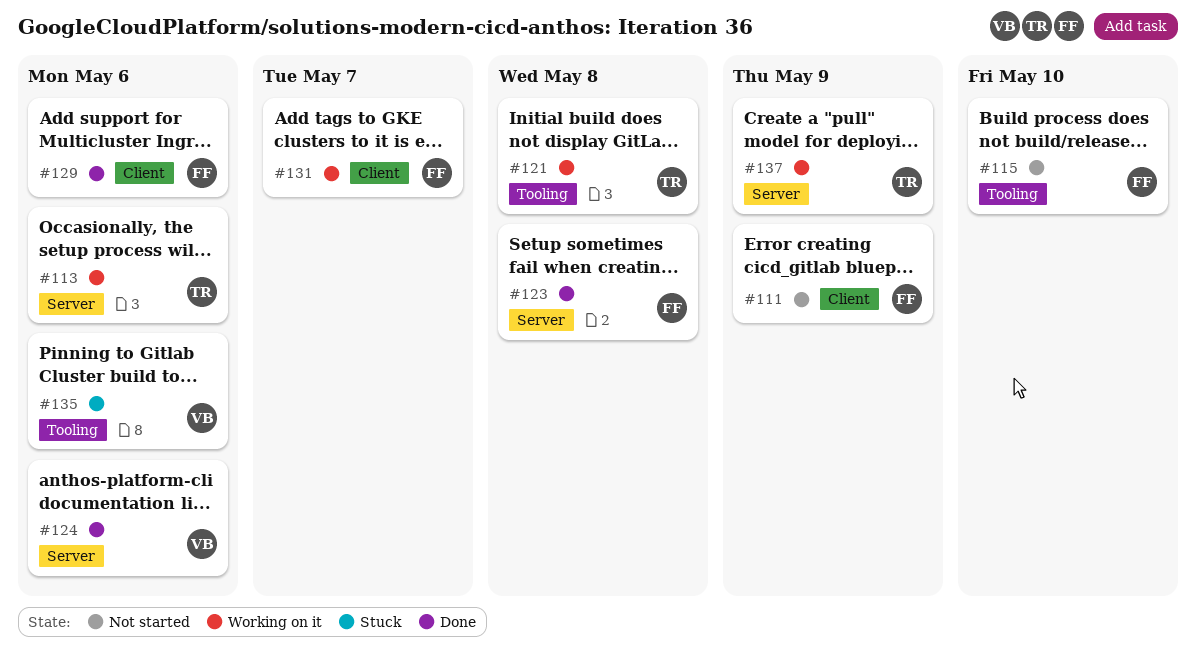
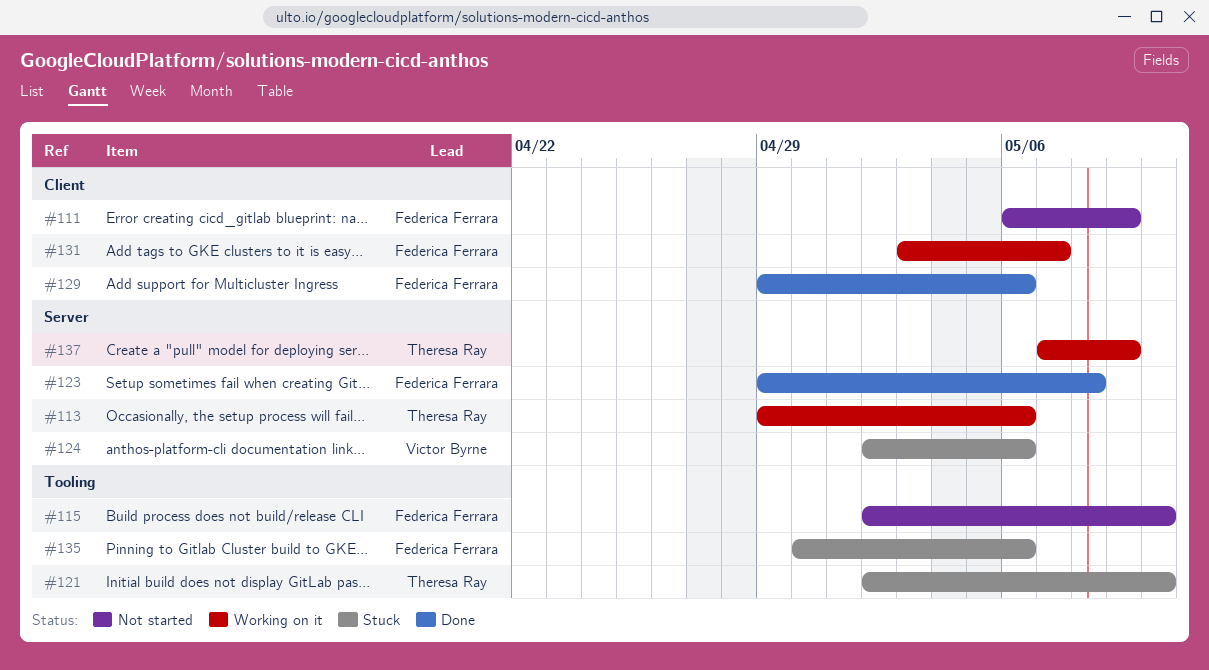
#121, status: Working on it -> Stuck
#121, due: May 8 -> May 10
#124, status: Done -> Stuck
#135, owner: Victor Byrne -> Federica Ferrara

